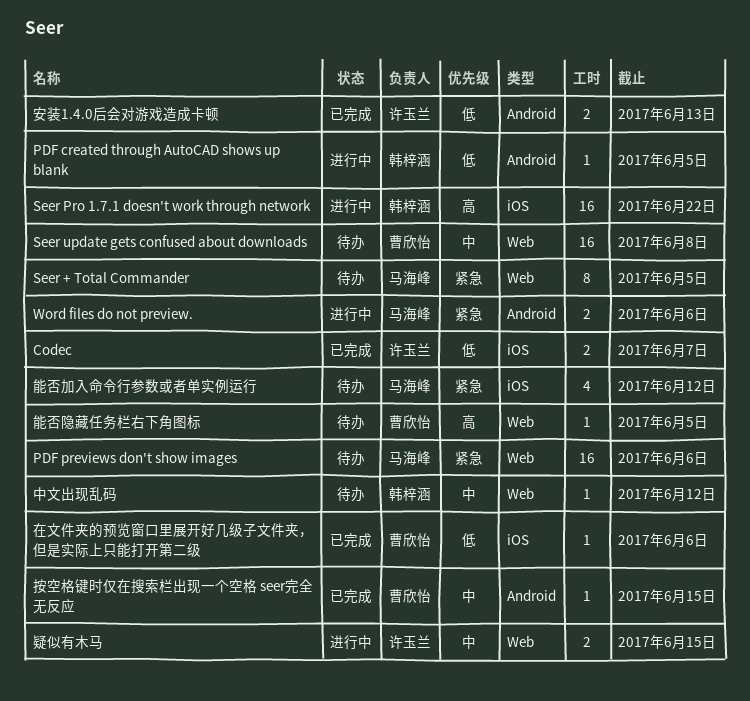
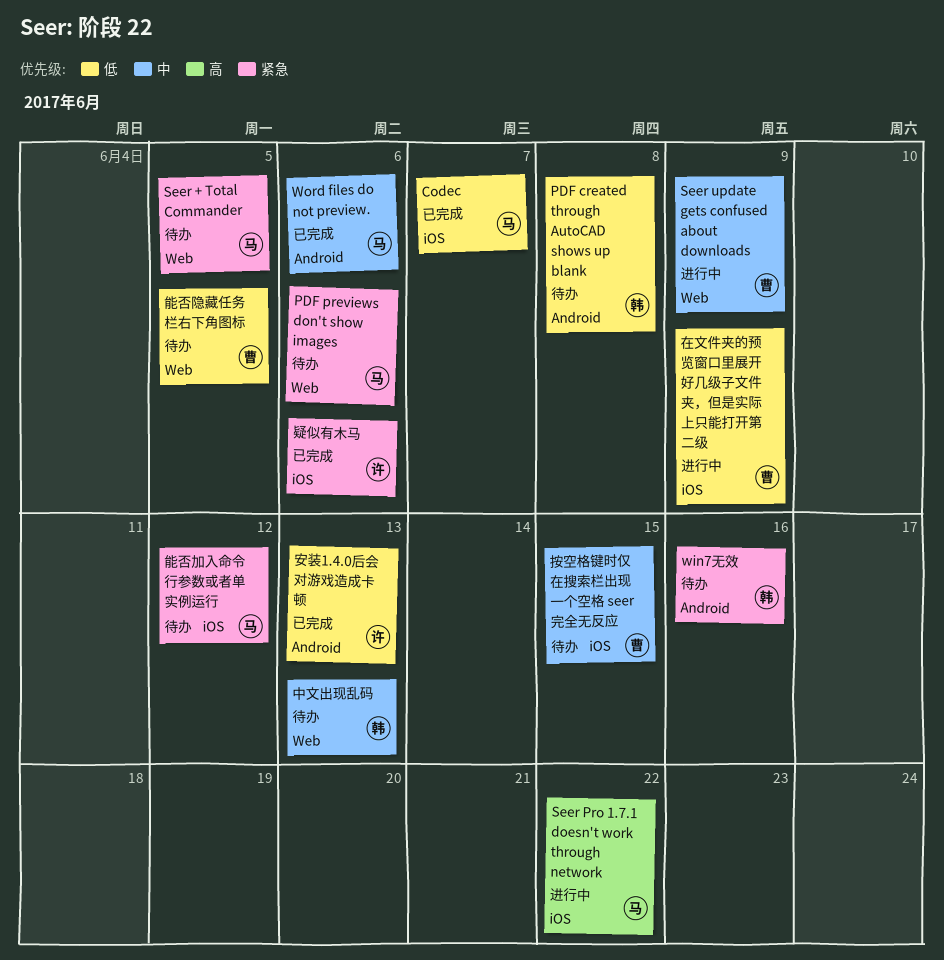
Codec, owner: 许玉兰 -> 马海峰
PDF created through AutoCAD shows up blank, status: 进行中 -> 待办
PDF created through AutoCAD shows up blank, due: Jun 5 -> Jun 8
Seer Pro 1.7.1 doesn't work through network, owner: 韩梓涵 -> 马海峰
Seer update gets confused about downloads, status: 待办 -> 进行中
Seer update gets confused about downloads, due: Jun 8 -> Jun 9
win7无效: none -> present
Word files do not preview., status: 进行中 -> 已完成
Word files do not preview., priority: 紧急 -> 中
中文出现乱码, due: Jun 12 -> Jun 13
在文件夹的预览窗口里展开好几级子文件夹，但是实际上只能打开第二级, status: 已完成 -> 进行中
在文件夹的预览窗口里展开好几级子文件夹，但是实际上只能打开第二级, due: Jun 6 -> Jun 9
按空格键时仅在搜索栏出现一个空格 seer完全无反应, status: 已完成 -> 待办
按空格键时仅在搜索栏出现一个空格 seer完全无反应, label: Android -> iOS
疑似有木马, status: 进行中 -> 已完成
疑似有木马, priority: 中 -> 紧急
疑似有木马, label: Web -> iOS
疑似有木马, due: Jun 15 -> Jun 6
能否隐藏任务栏右下角图标, priority: 高 -> 低

